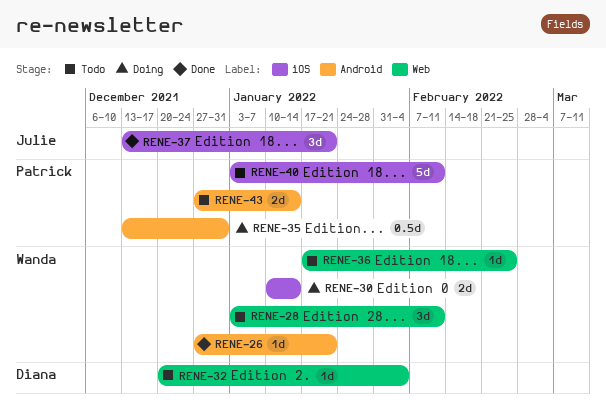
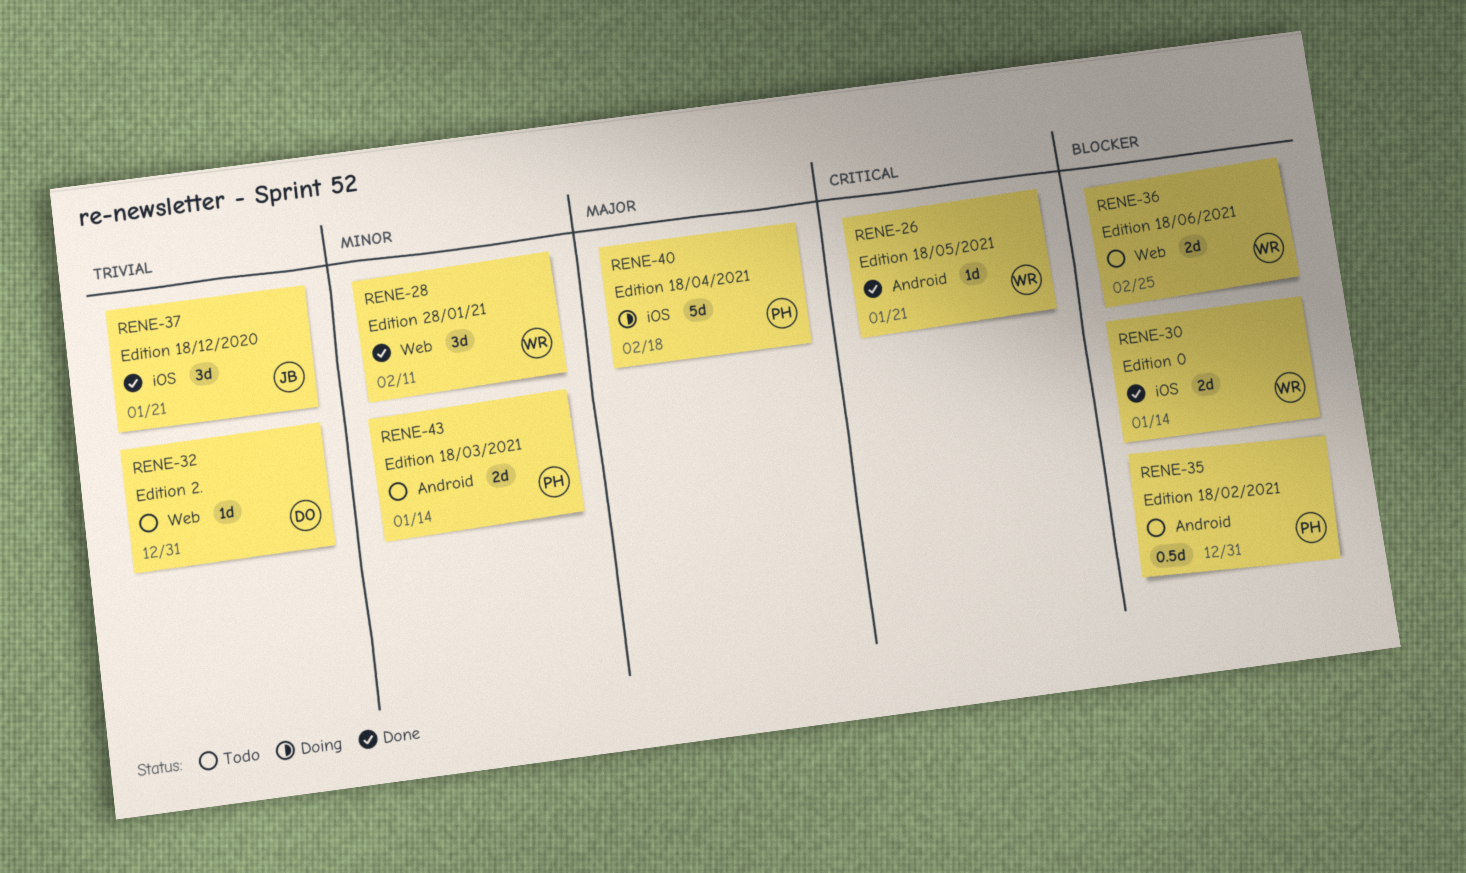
RENE-28, status: Todo -> Done
RENE-30, status: Doing -> Done
RENE-32, due: Feb 4 -> Dec 31
RENE-35, status: Doing -> Todo
RENE-36, estimate: 1d -> 2d
RENE-40, status: Todo -> Doing
RENE-40, due: Feb 11 -> Feb 18

